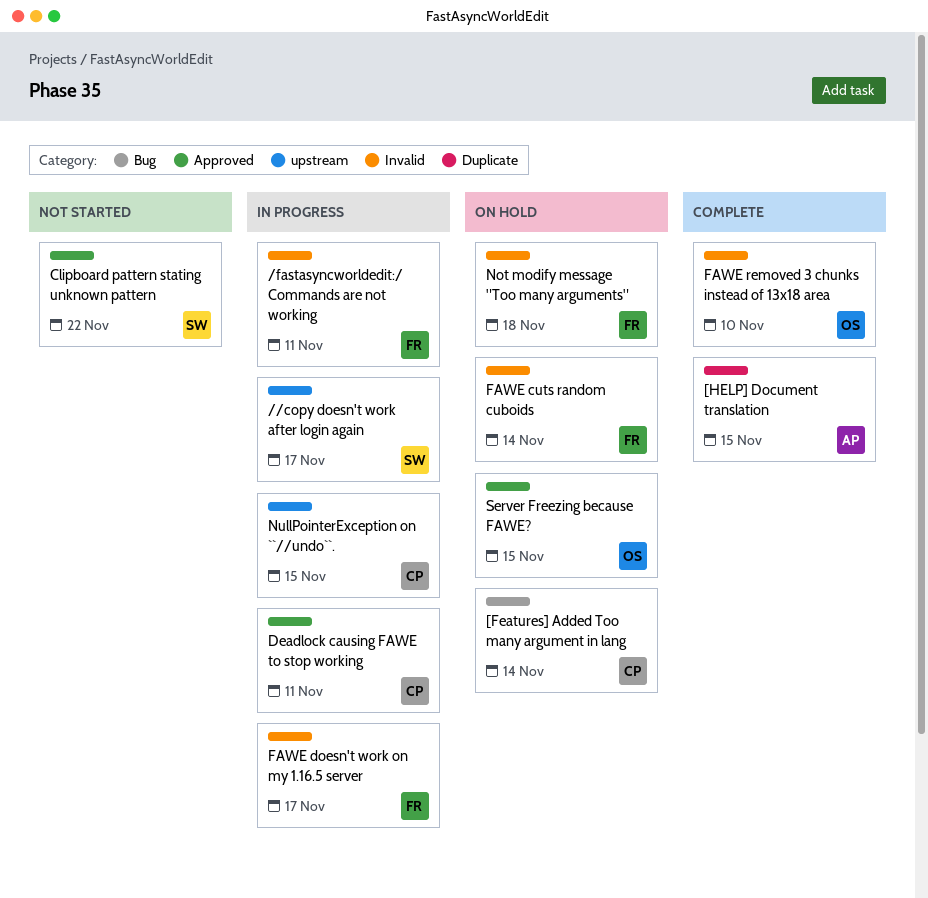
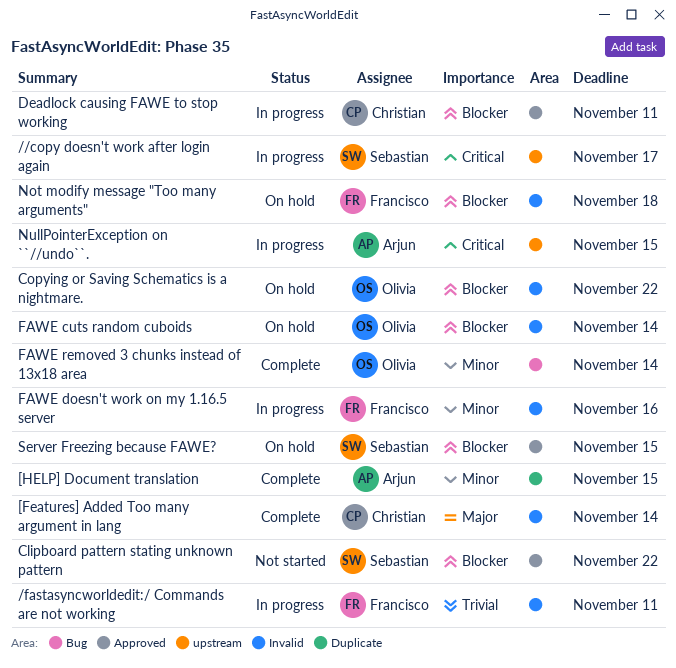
[Features] Added Too many argument in lang, status: On hold -> Complete
[Features] Added Too many argument in lang, label: Bug -> Invalid
Copying or Saving Schematics is a nightmare.: none -> present
FAWE cuts random cuboids, owner: Francisco -> Olivia
FAWE doesn't work on my 1.16.5 server, due: Nov 17 -> Nov 16
FAWE removed 3 chunks instead of 13x18 area, label: Invalid -> Bug
FAWE removed 3 chunks instead of 13x18 area, due: Nov 10 -> Nov 14
NullPointerException on ``//undo``., owner: Christian -> Arjun
Server Freezing because FAWE?, owner: Olivia -> Sebastian

